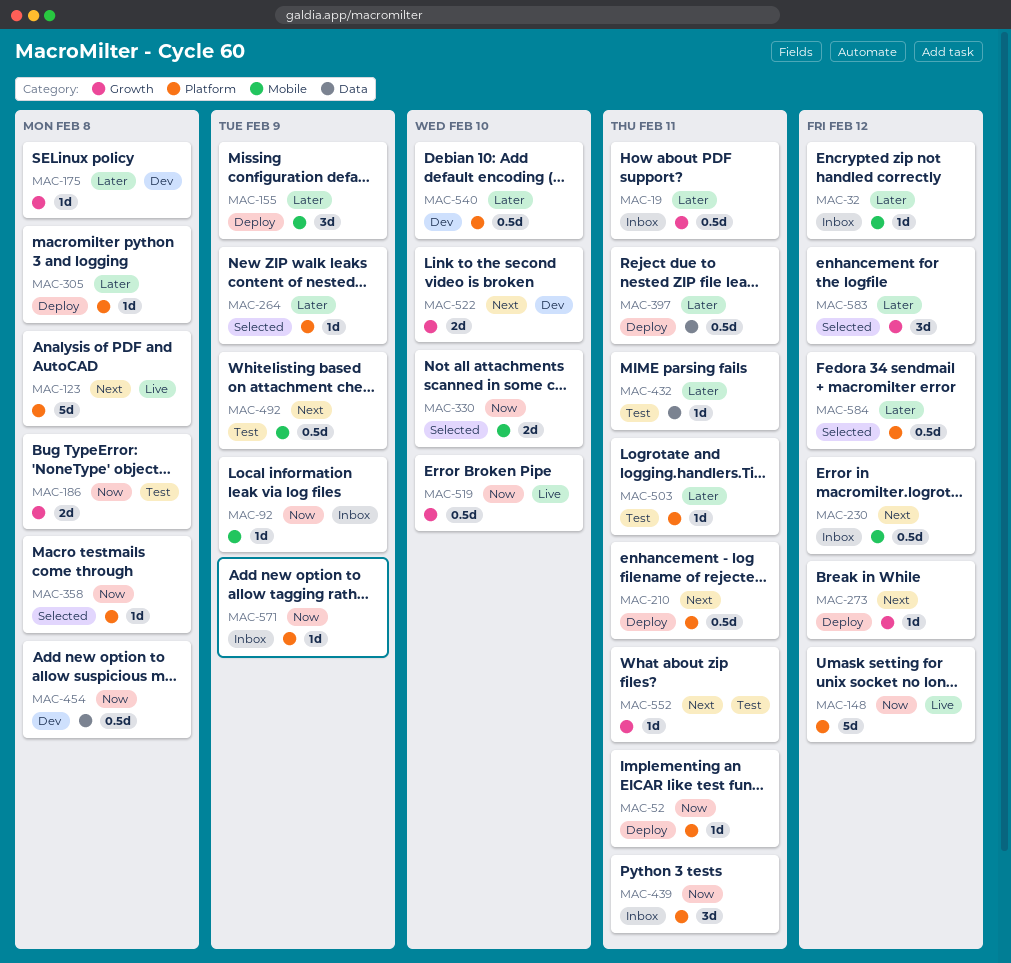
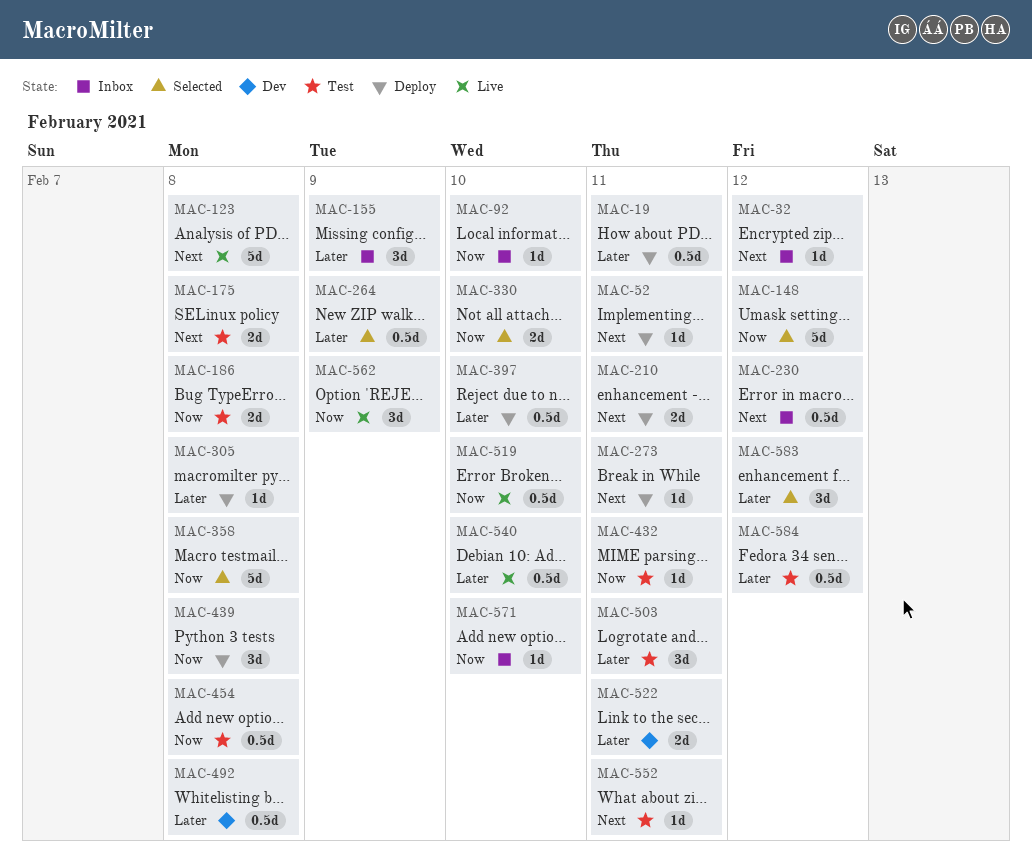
MAC-19, status: Inbox -> Deploy
MAC-32, priority: Later -> Next
MAC-52, priority: Now -> Next
MAC-92, due: Feb 9 -> Feb 10
MAC-148, status: Live -> Selected
MAC-155, status: Deploy -> Inbox
MAC-175, status: Dev -> Test
MAC-175, priority: Later -> Next
MAC-175, estimate: 1d -> 2d
MAC-210, estimate: 0.5d -> 2d
MAC-264, estimate: 1d -> 0.5d
MAC-273, due: Feb 12 -> Feb 11
MAC-358, estimate: 1d -> 5d
MAC-397, due: Feb 11 -> Feb 10
MAC-432, priority: Later -> Now
MAC-439, status: Inbox -> Deploy
MAC-439, due: Feb 11 -> Feb 8
MAC-454, status: Dev -> Test
MAC-492, status: Test -> Dev
MAC-492, priority: Next -> Later
MAC-492, due: Feb 9 -> Feb 8
MAC-503, estimate: 1d -> 3d
MAC-522, priority: Next -> Later
MAC-522, due: Feb 10 -> Feb 11
MAC-540, status: Dev -> Live
MAC-562: none -> present
MAC-571, due: Feb 9 -> Feb 10
MAC-584, status: Selected -> Test

